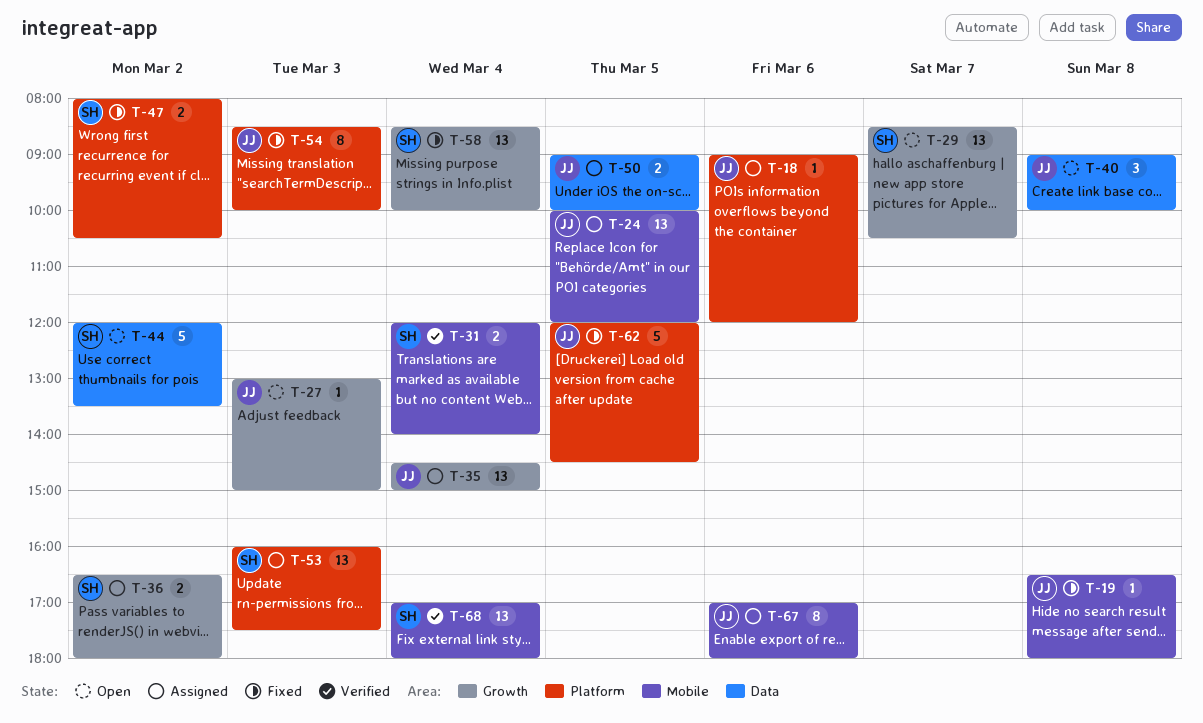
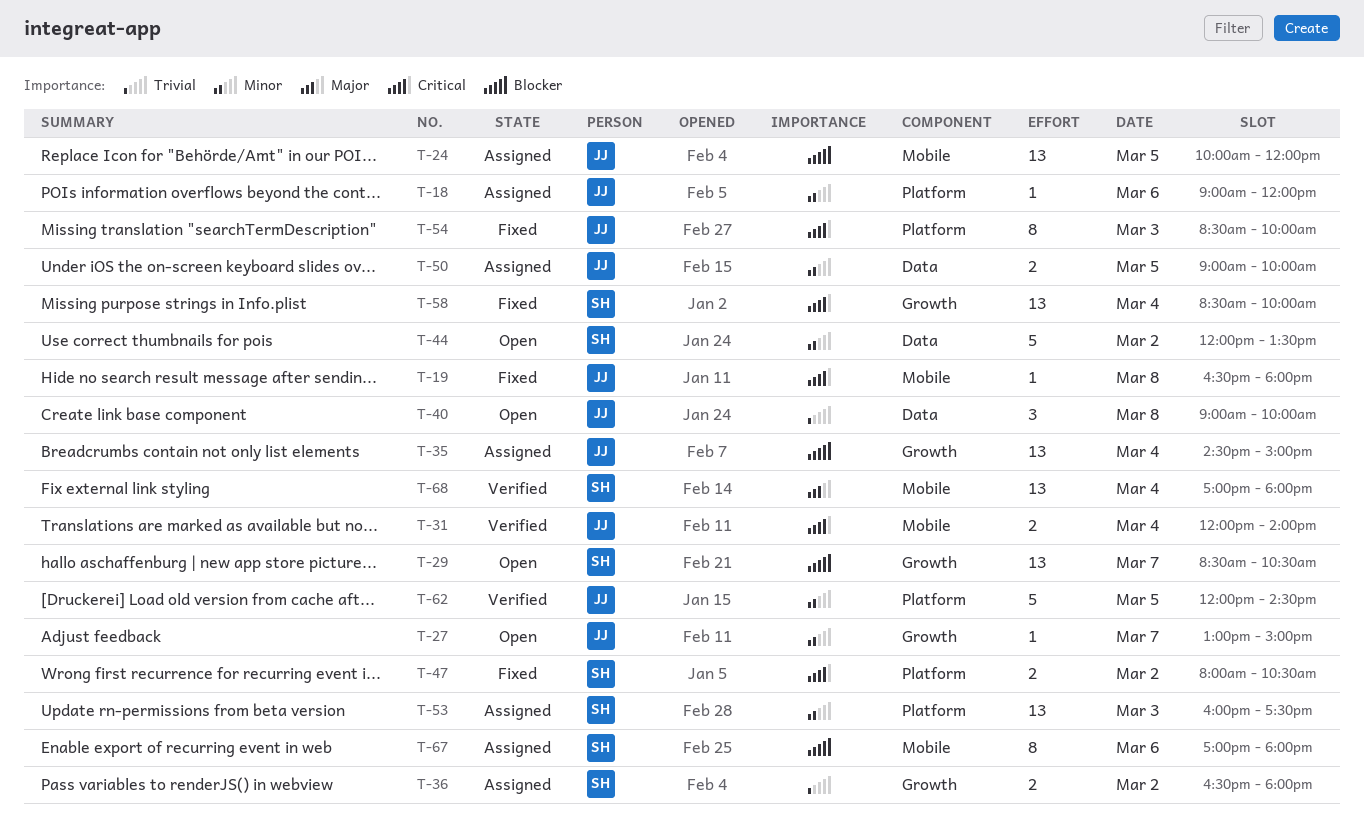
T-27, day: Mar 3 -> Mar 7
T-31, owner: SH -> JJ
T-62, status: Fixed -> Verified
T-67, owner: JJ -> SH

